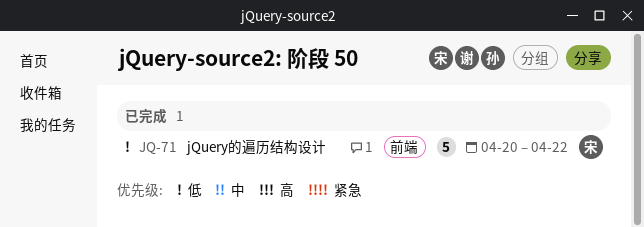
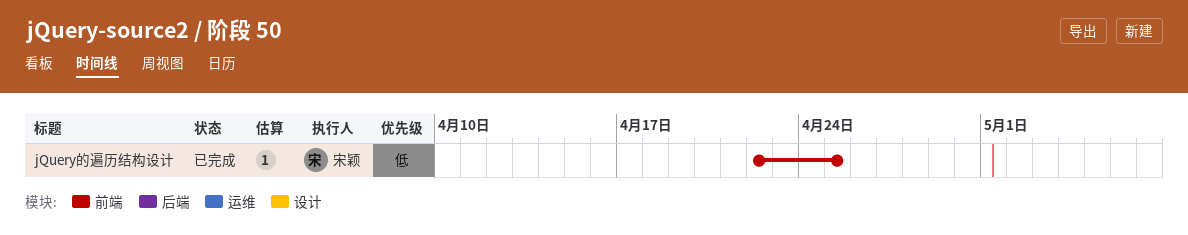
jQuery的遍历结构设计, estimate: 5 -> 1
jQuery的遍历结构设计, start: Apr 20 -> Apr 22
jQuery的遍历结构设计, due: Apr 22 -> Apr 25

